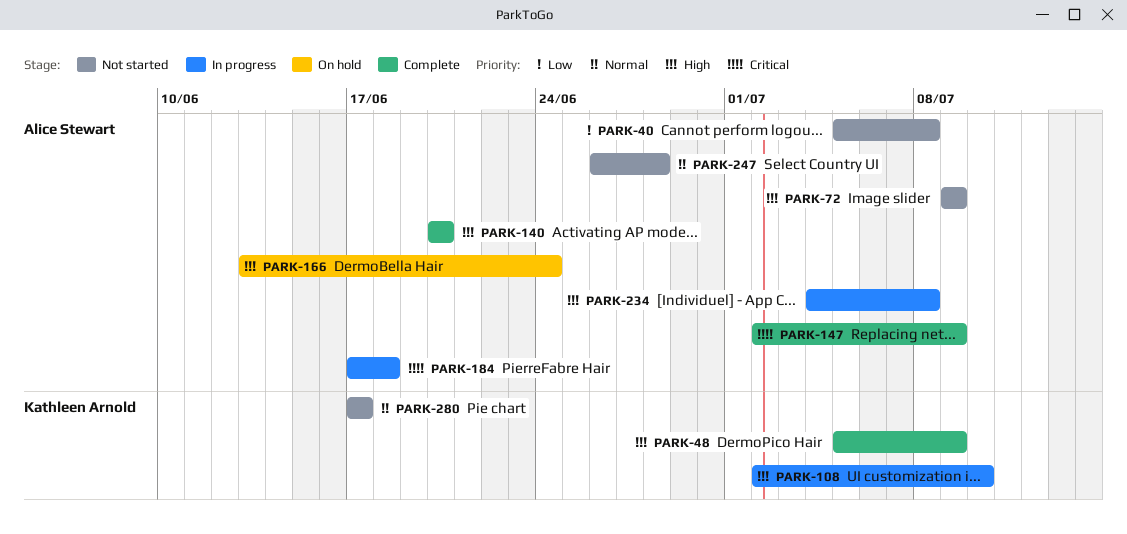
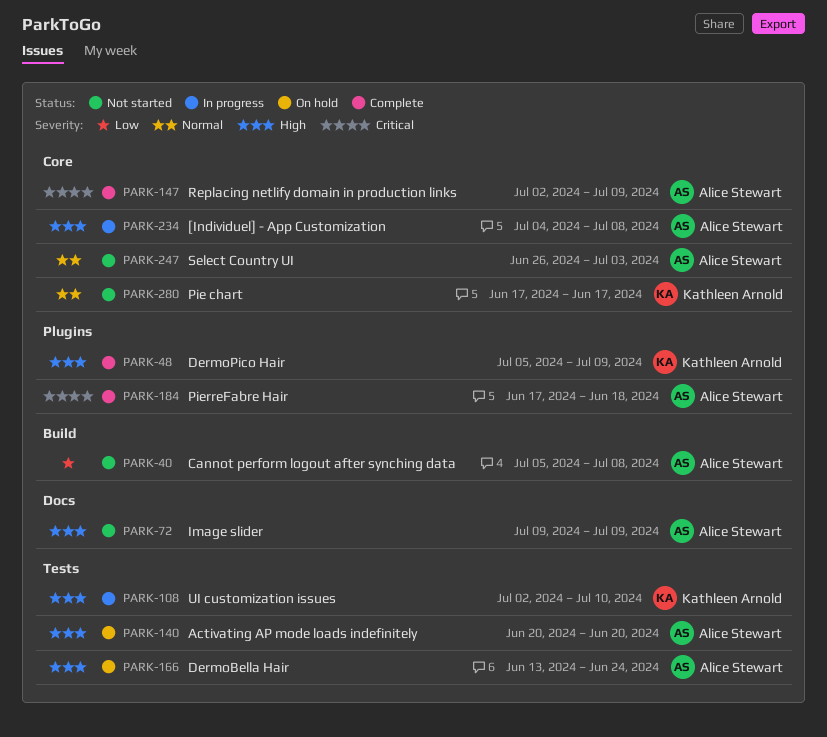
PARK-140, status: Complete -> On hold
PARK-184, status: In progress -> Complete
PARK-247, due: Jun 28 -> Jul 3

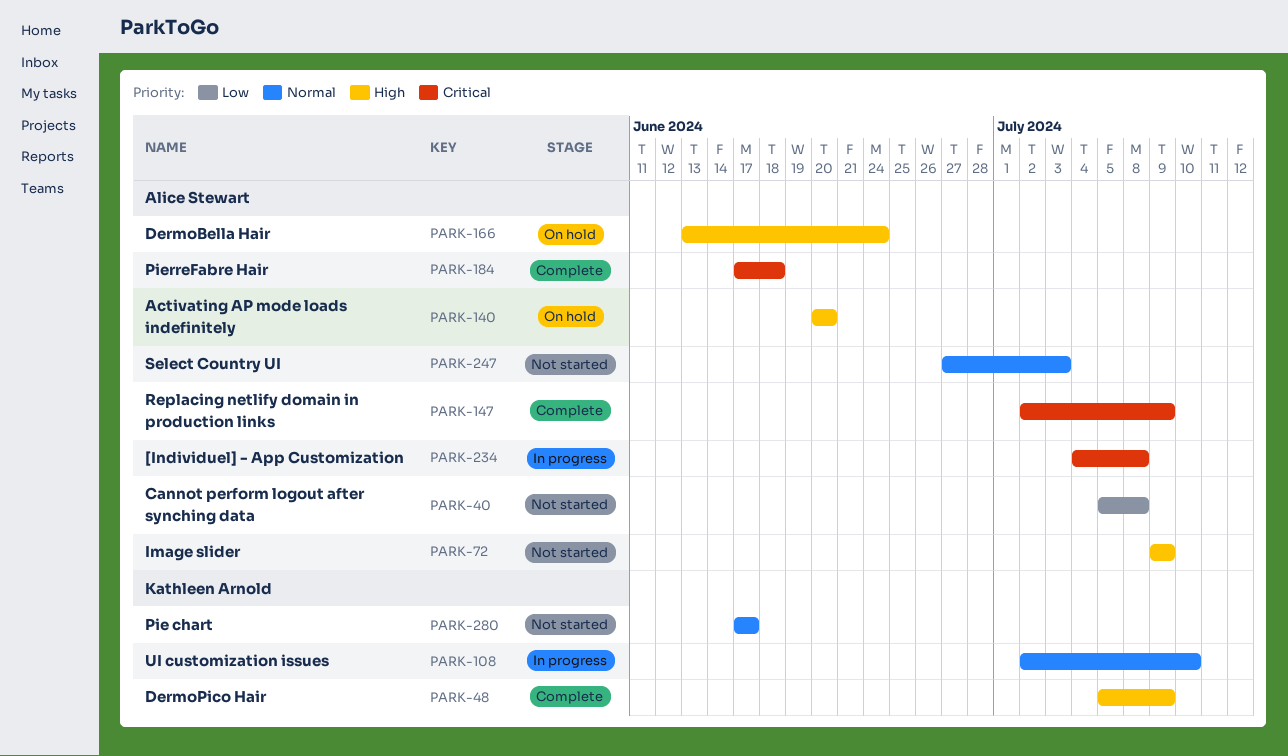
PARK-108, priority: High -> Normal
PARK-234, priority: High -> Critical
PARK-247, start: Jun 26 -> Jun 27

